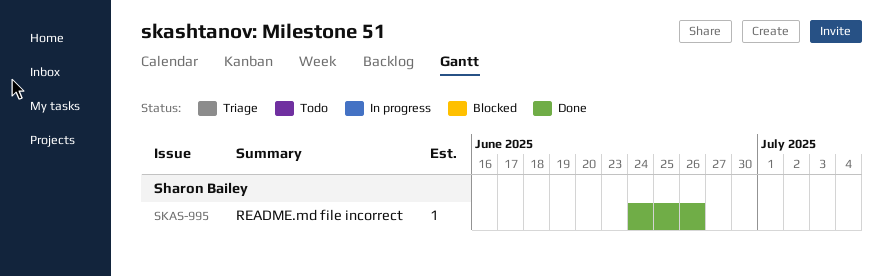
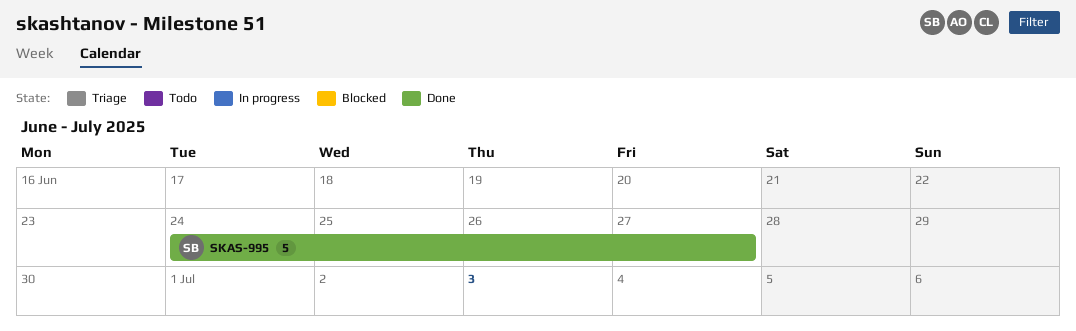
SKAS-995, estimate: 1 -> 5
SKAS-995, due: Jun 26 -> Jun 27

